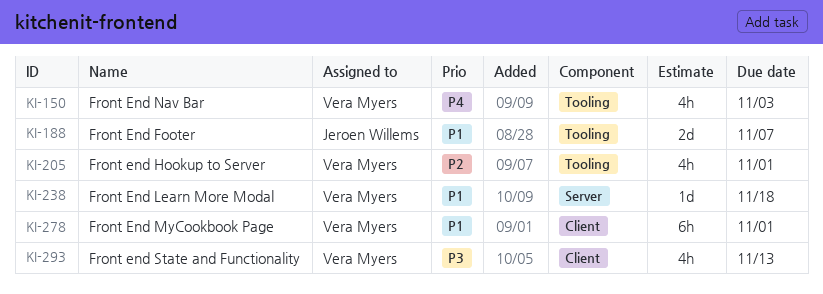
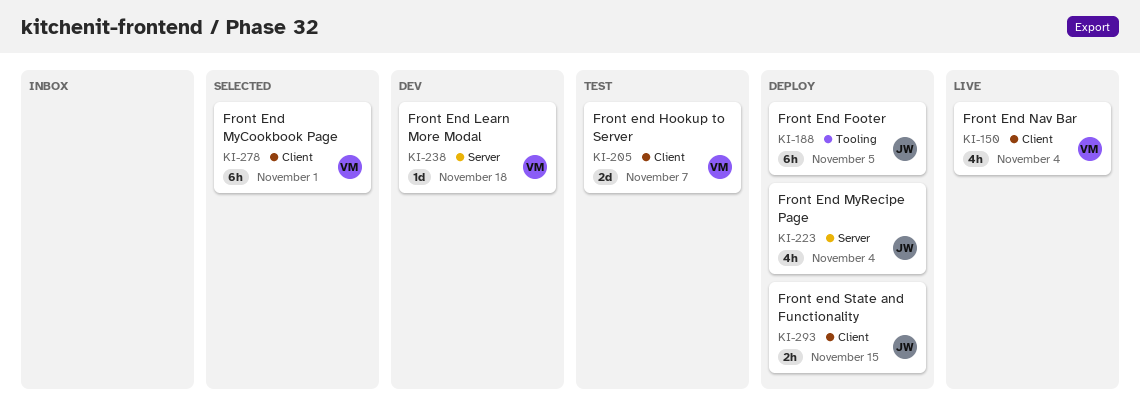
KI-150, label: Tooling -> Client
KI-150, due: Nov 3 -> Nov 4
KI-188, estimate: 2d -> 6h
KI-188, due: Nov 7 -> Nov 5
KI-205, label: Tooling -> Client
KI-205, estimate: 4h -> 2d
KI-205, due: Nov 1 -> Nov 7
KI-223: none -> present
KI-293, owner: Vera Myers -> Jeroen Willems
KI-293, estimate: 4h -> 2h
KI-293, due: Nov 13 -> Nov 15

